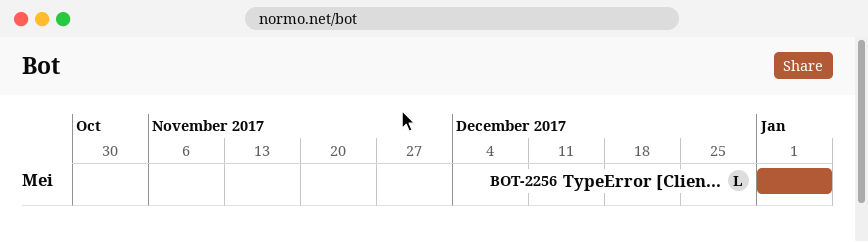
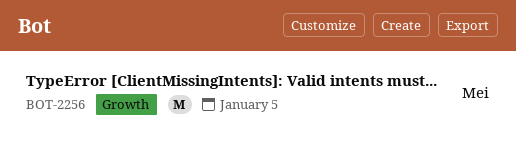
BOT-2256, estimate: L -> M

